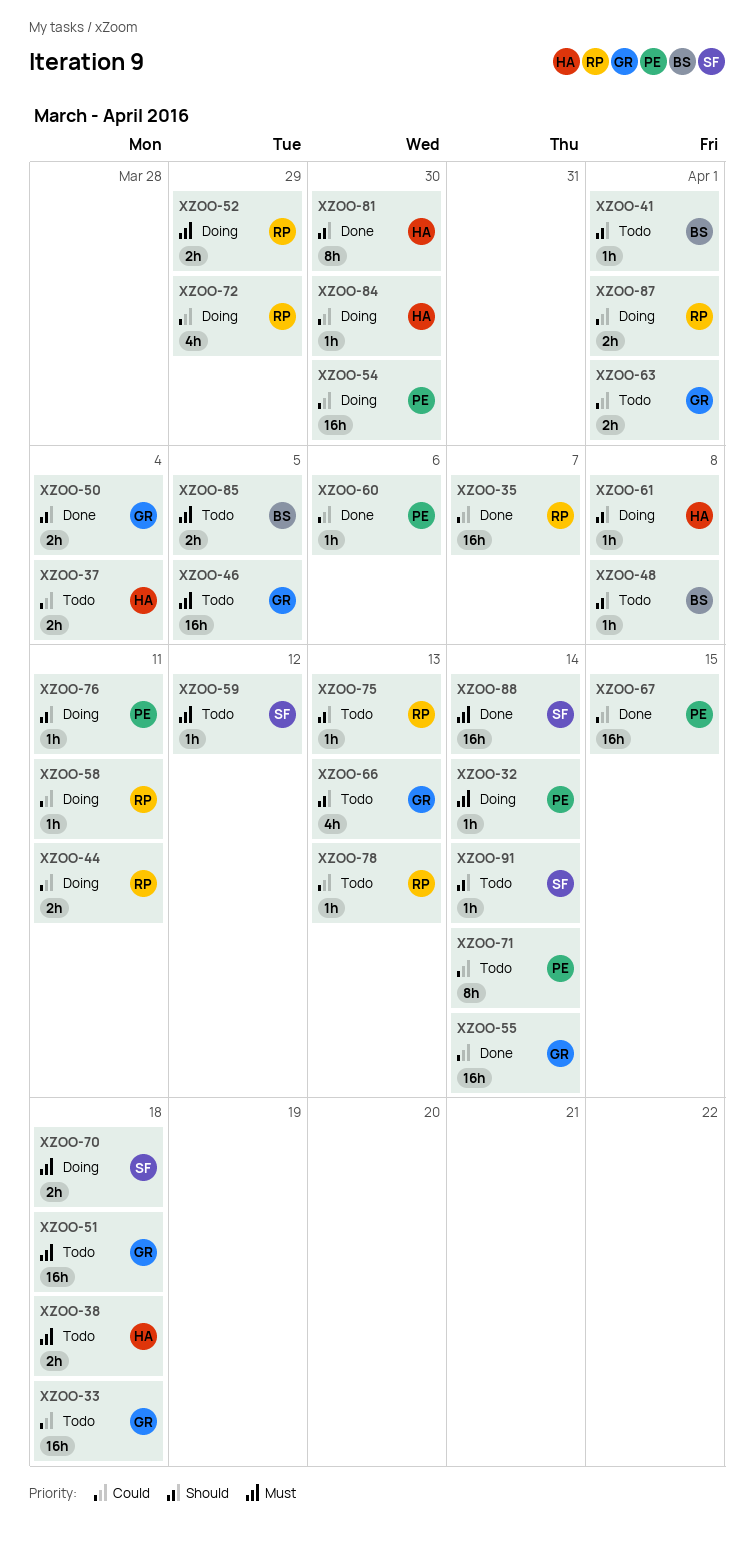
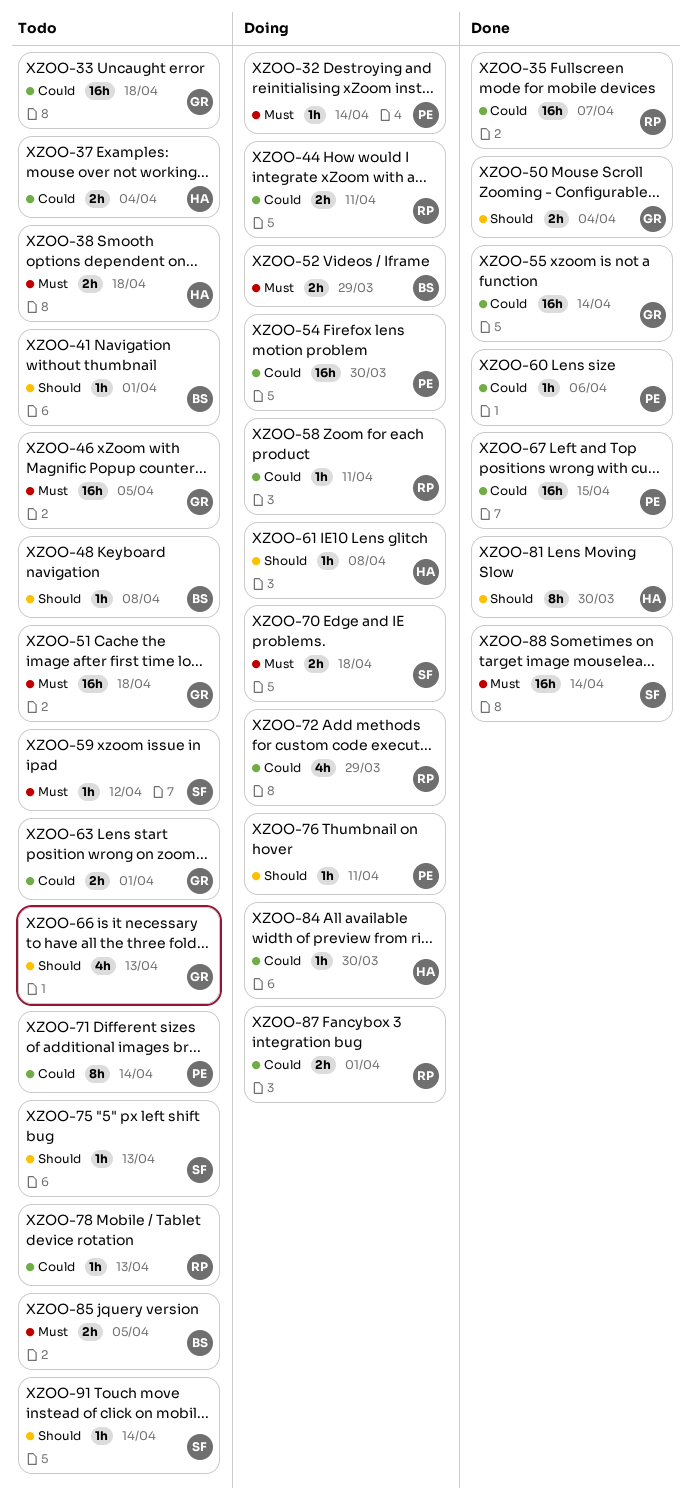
XZOO-52, owner: RP -> BS
XZOO-75, owner: RP -> SF

